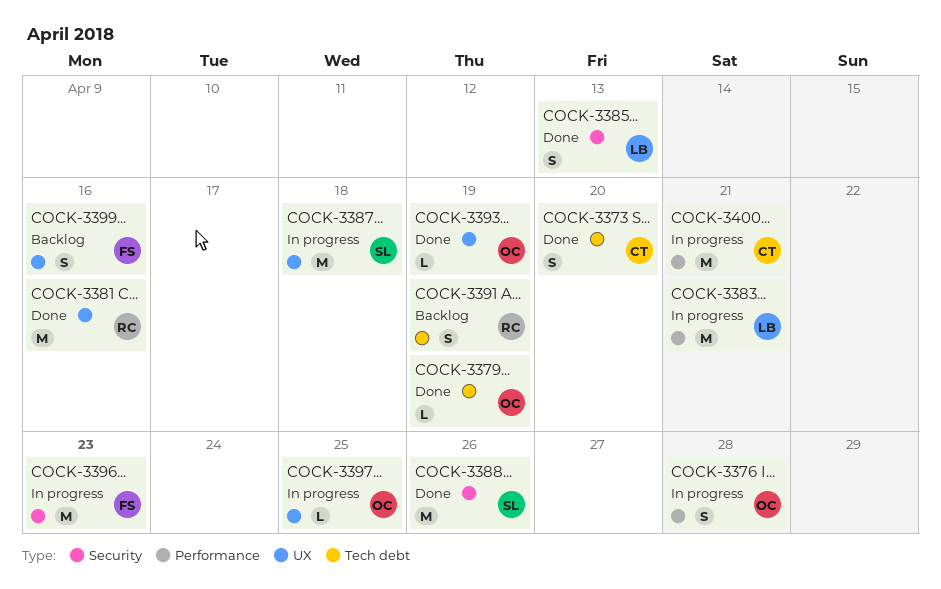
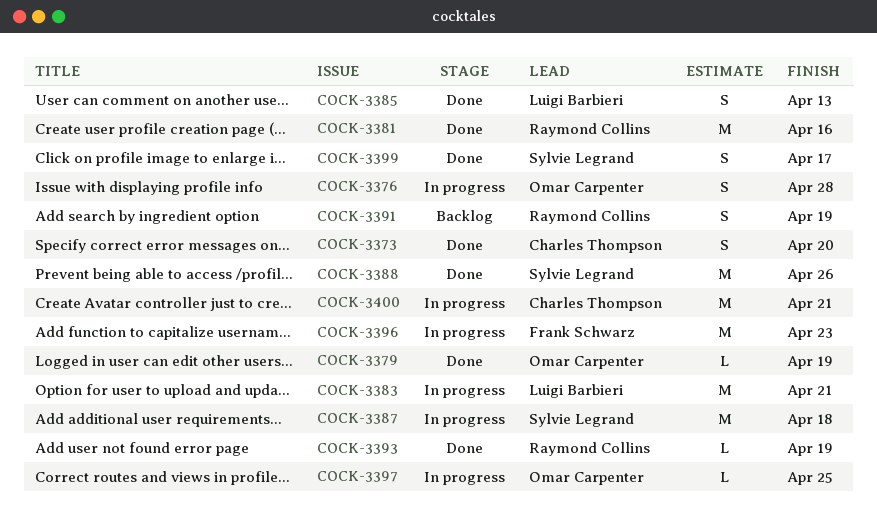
COCK-3393, owner: Omar Carpenter -> Raymond Collins
COCK-3399, status: Backlog -> Done
COCK-3399, owner: Frank Schwarz -> Sylvie Legrand
COCK-3399, due: Apr 16 -> Apr 17

